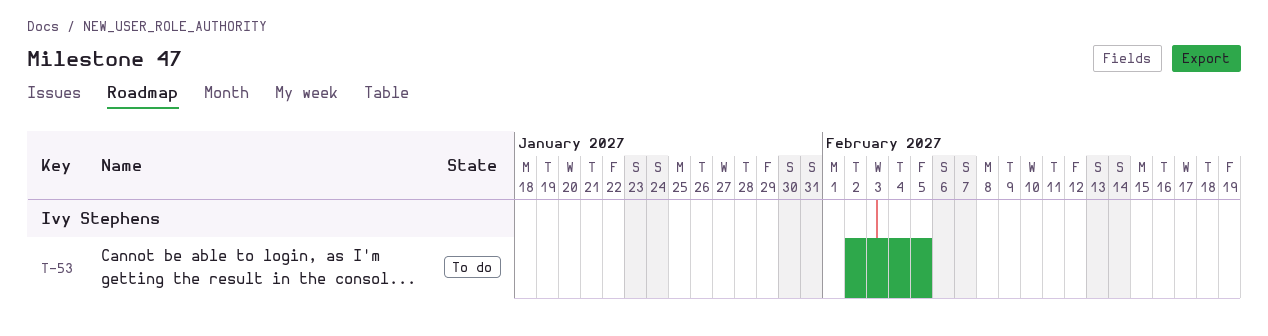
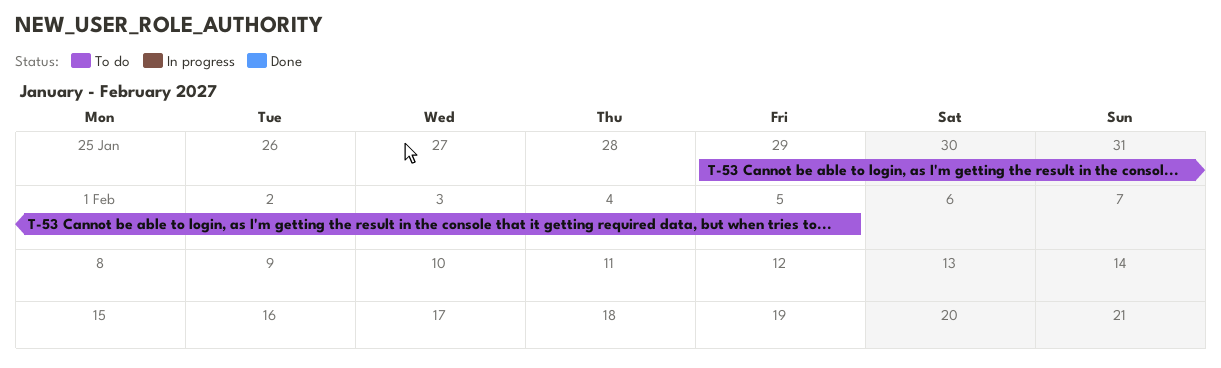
T-53, start: Feb 2 -> Jan 29

